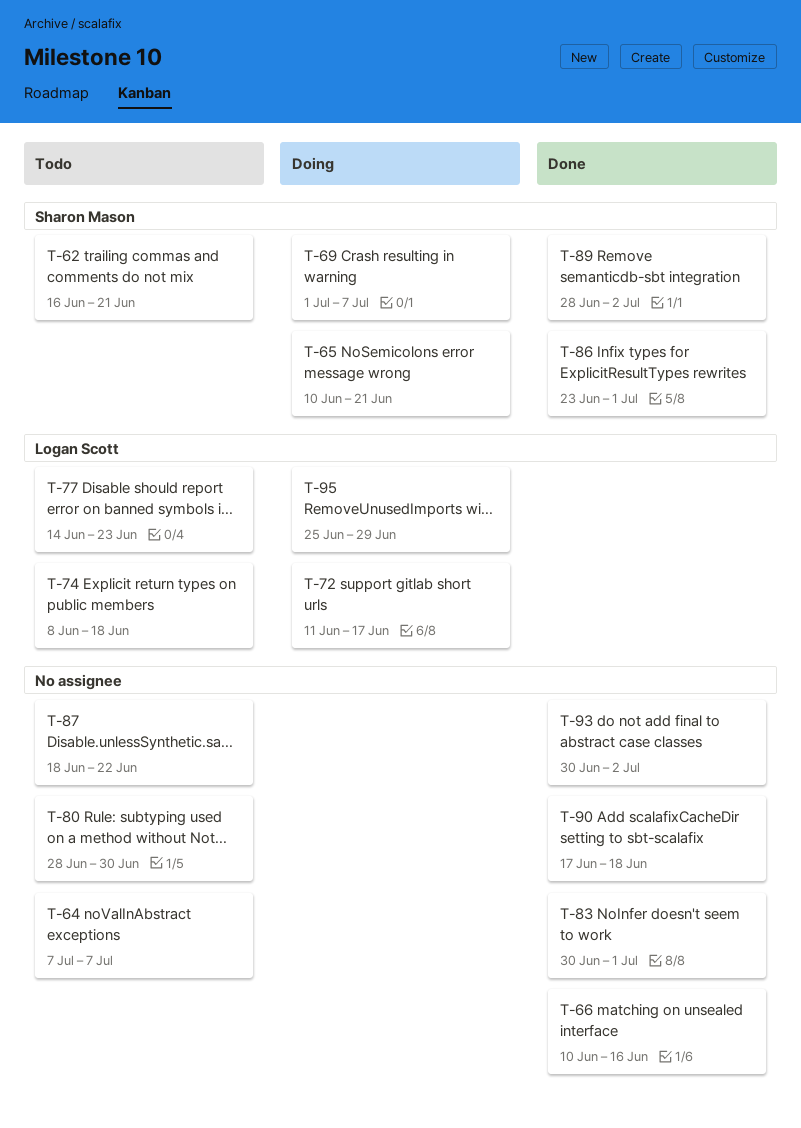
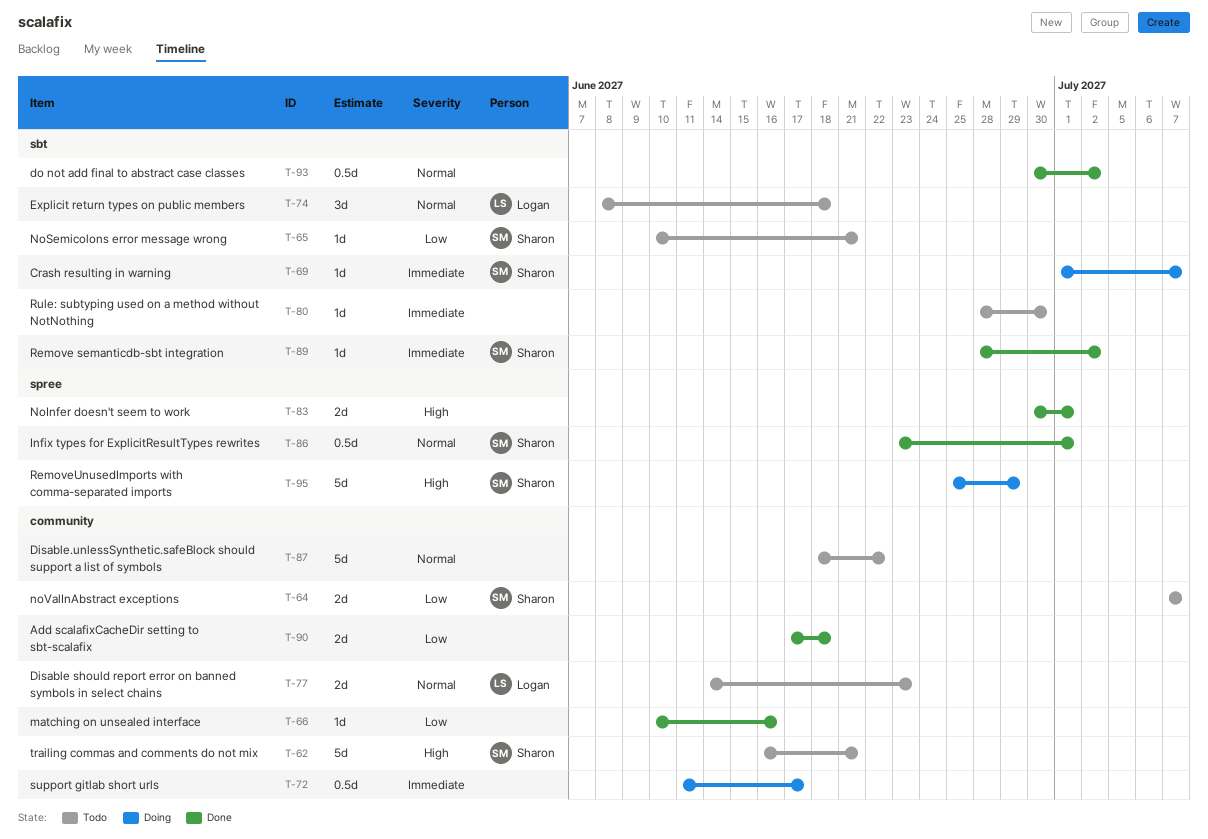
T-64, owner: none -> Sharon Mason
T-65, status: Doing -> Todo
T-72, owner: Logan Scott -> none
T-95, owner: Logan Scott -> Sharon Mason

